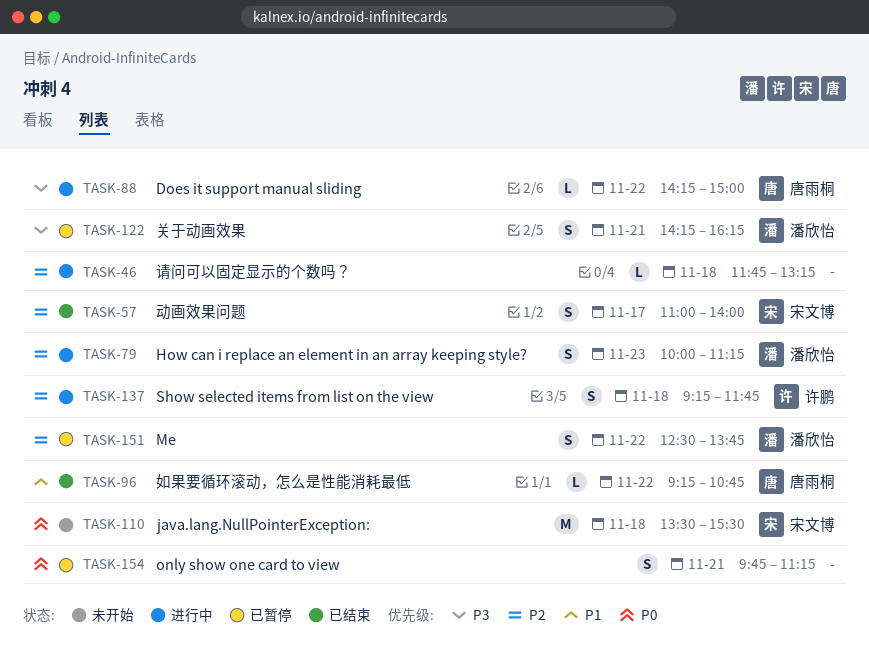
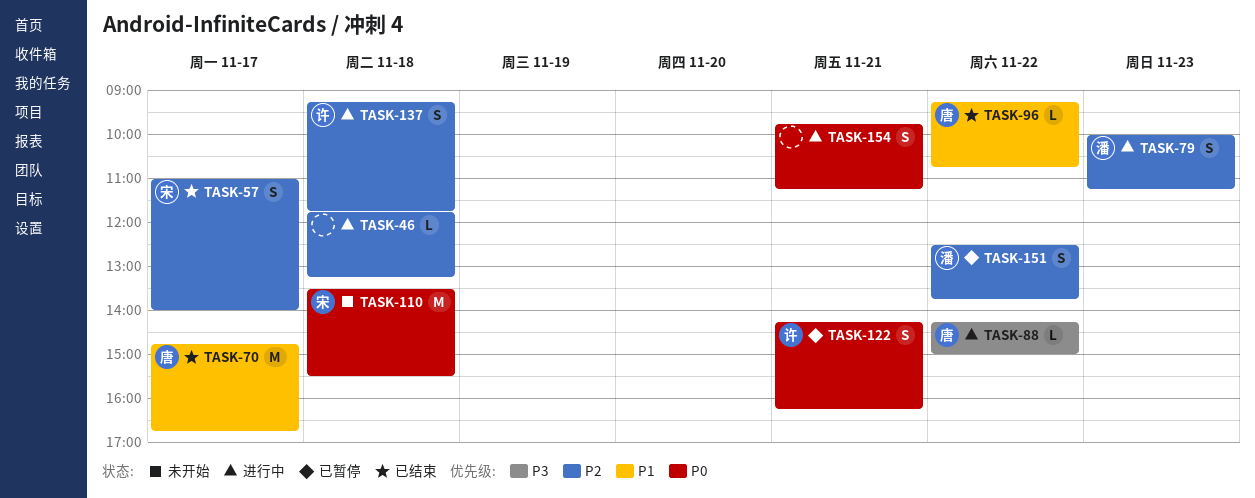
TASK-70: none -> present
TASK-122, owner: 潘欣怡 -> 许鹏
TASK-122, priority: P3 -> P0
TASK-154, status: 已暂停 -> 进行中

